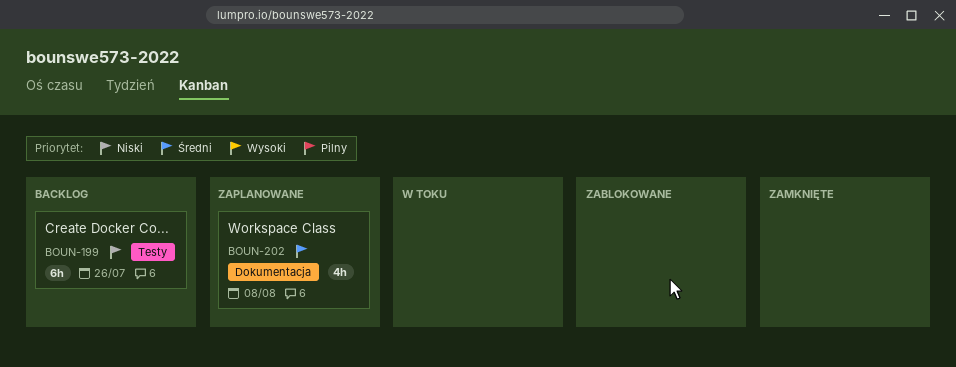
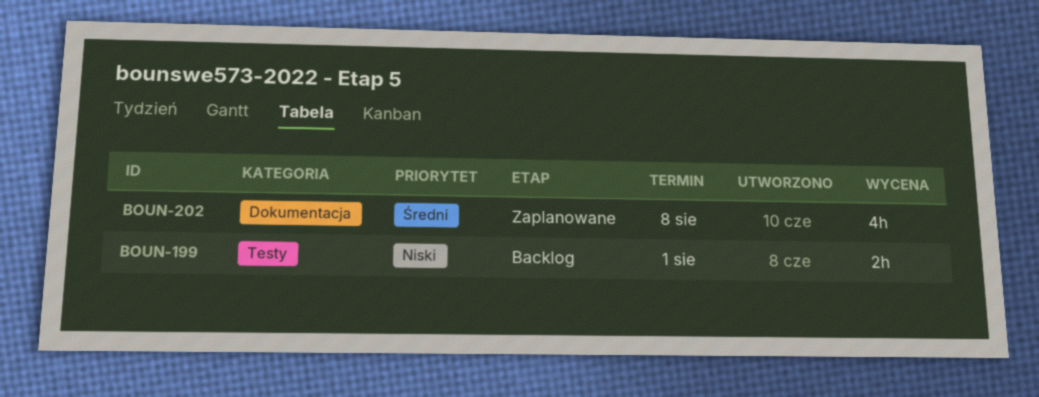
BOUN-199, estimate: 6h -> 2h
BOUN-199, due: Jul 26 -> Aug 1

